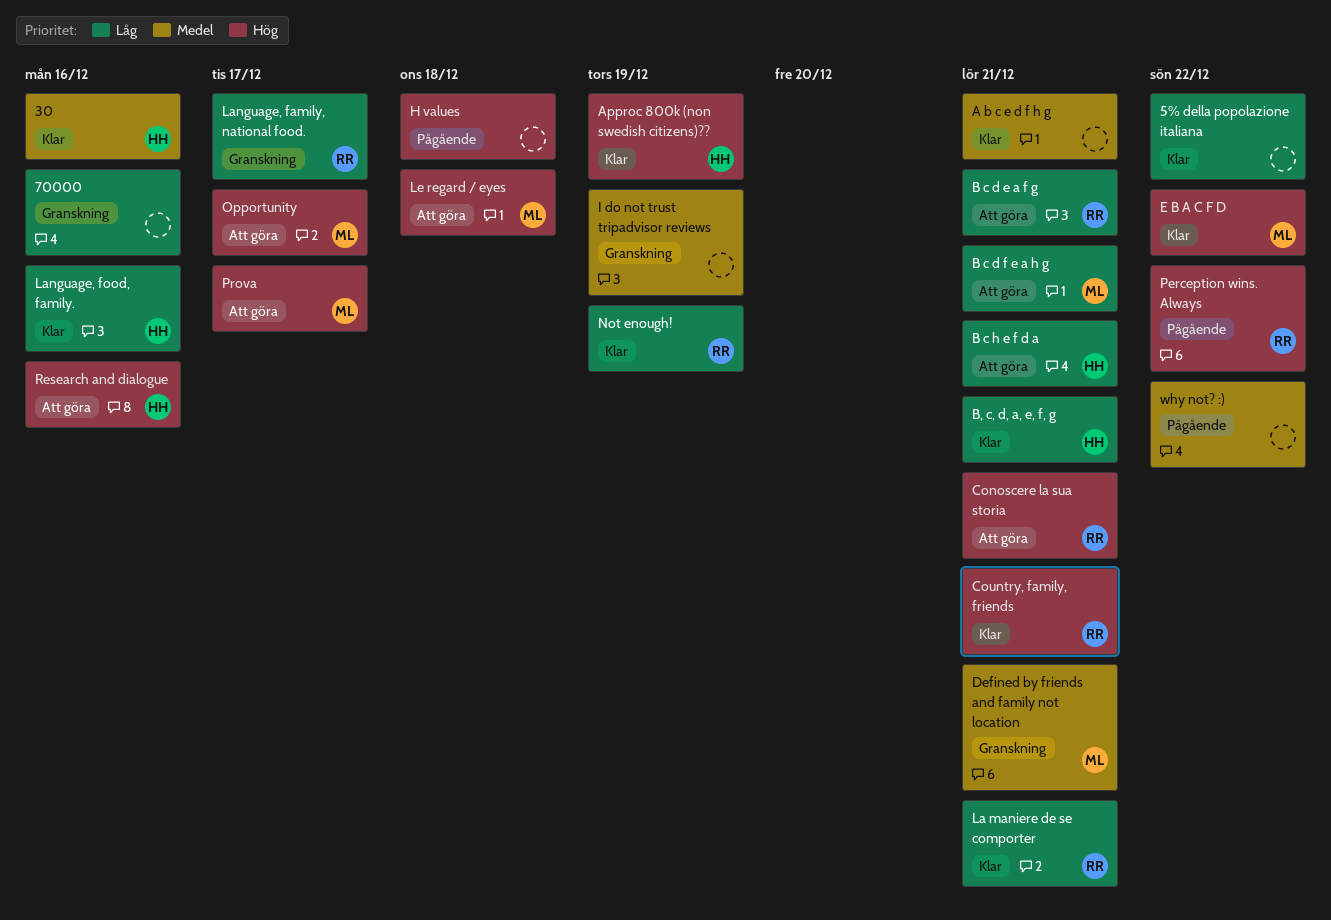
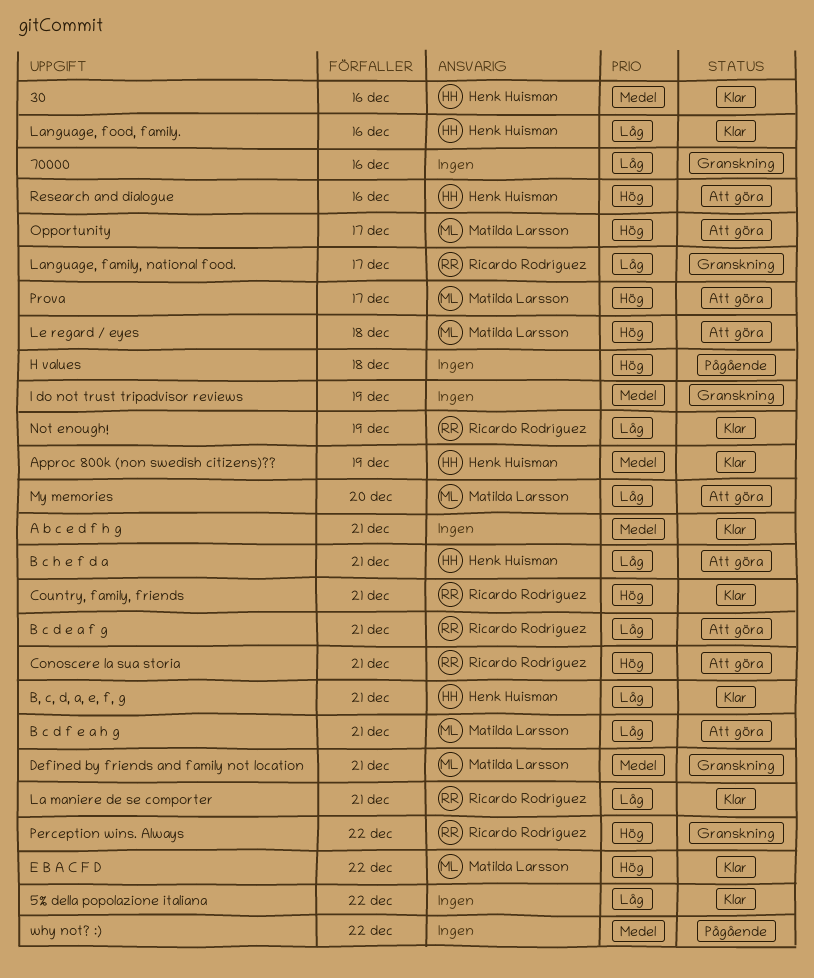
Approc 800k (non swedish citizens)??, priority: Hög -> Medel
My memories: none -> present
Perception wins. Always, status: Pågående -> Granskning

